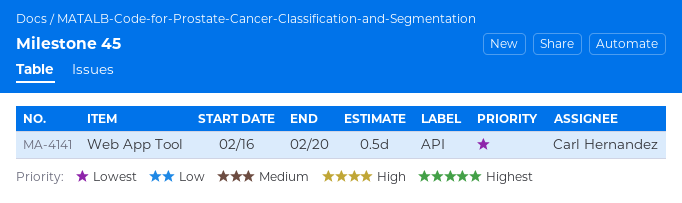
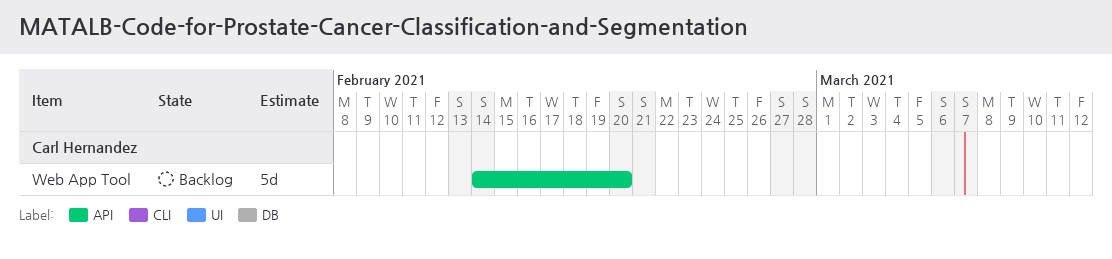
Web App Tool, estimate: 0.5d -> 5d
Web App Tool, start: Feb 16 -> Feb 14

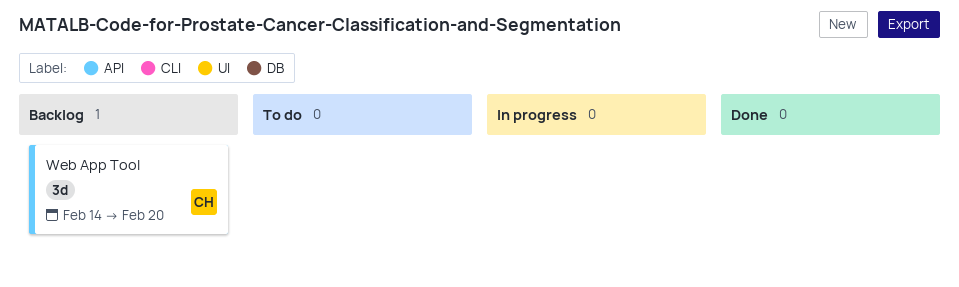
Web App Tool, estimate: 5d -> 3d

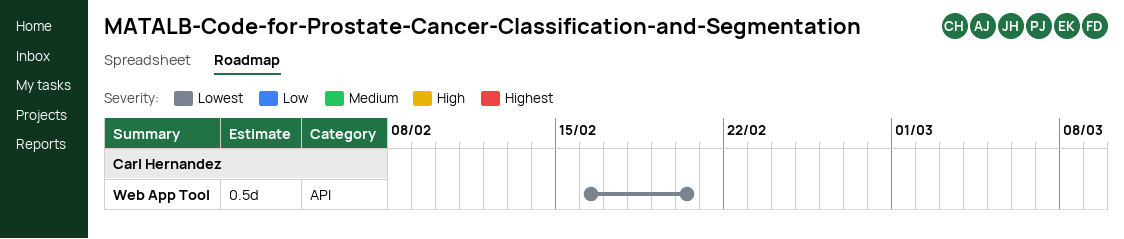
Web App Tool, estimate: 3d -> 0.5d
Web App Tool, start: Feb 14 -> Feb 16

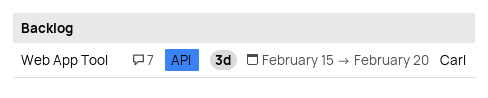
Web App Tool, estimate: 0.5d -> 3d
Web App Tool, start: Feb 16 -> Feb 15

